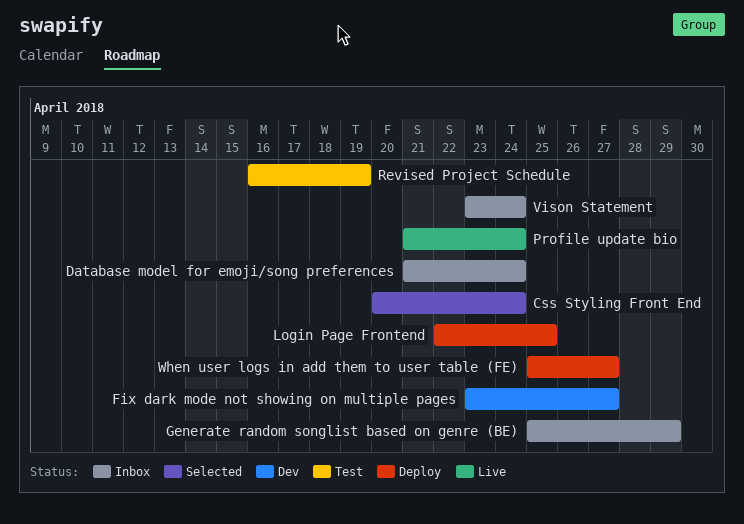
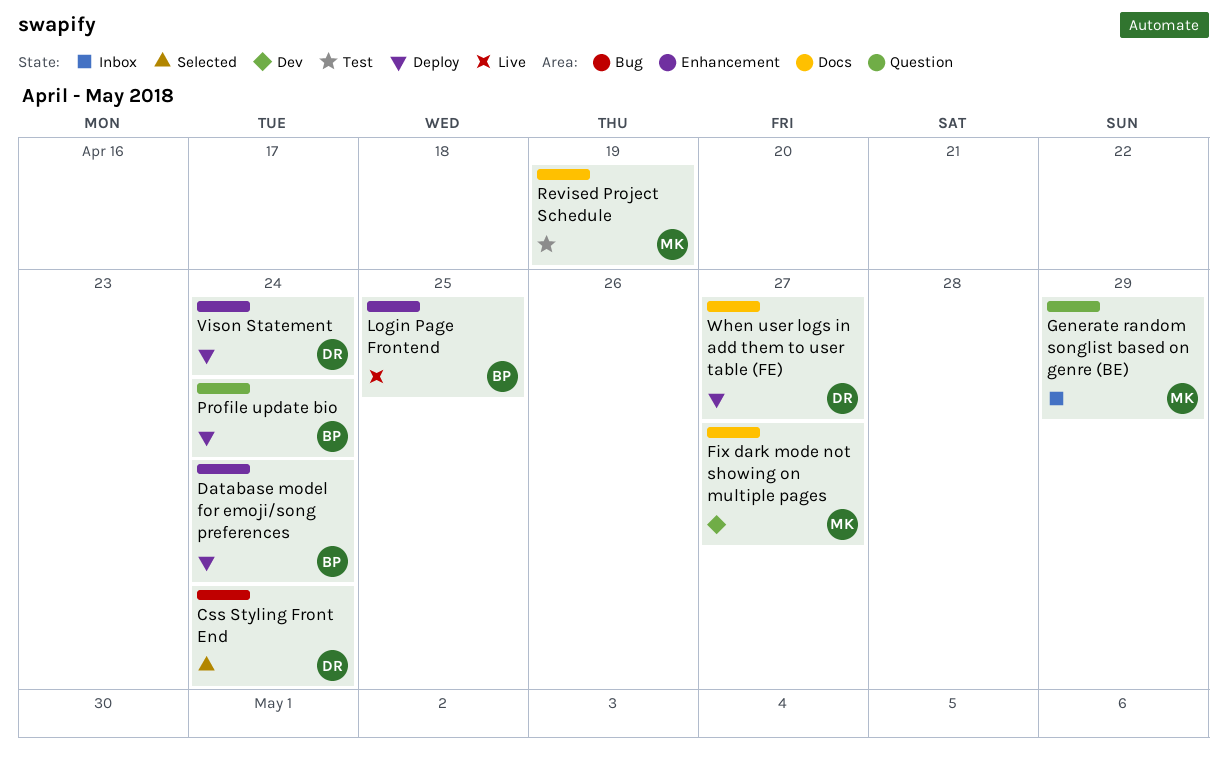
Database model for emoji/song preferences, status: Inbox -> Deploy
Login Page Frontend, status: Deploy -> Live
Profile update bio, status: Live -> Deploy
Vison Statement, status: Inbox -> Deploy

